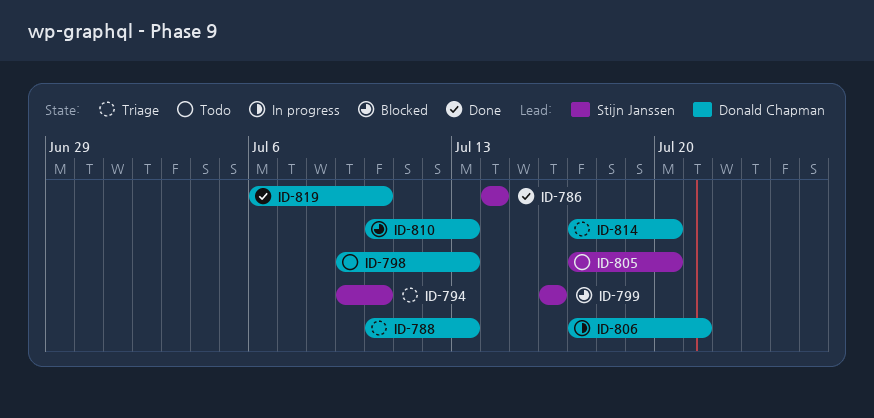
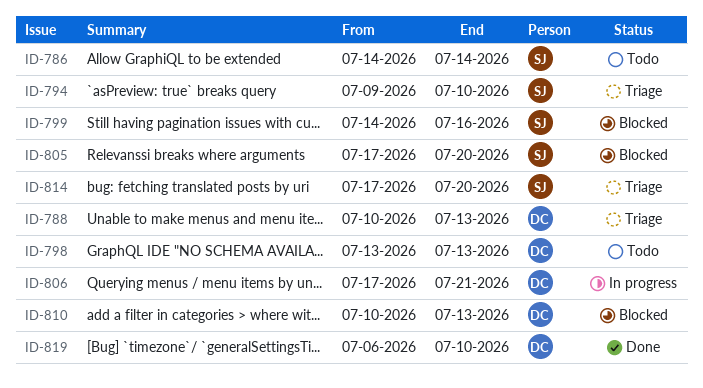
ID-786, status: Done -> Todo
ID-798, start: Jul 9 -> Jul 13
ID-799, start: Jul 16 -> Jul 14
ID-805, status: Todo -> Blocked
ID-814, owner: Donald Chapman -> Stijn Janssen

